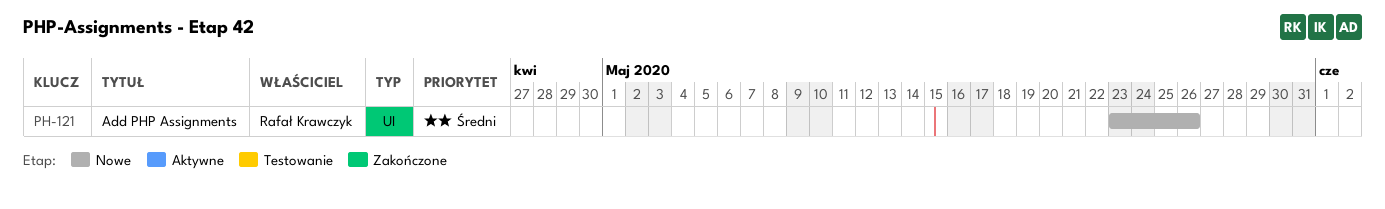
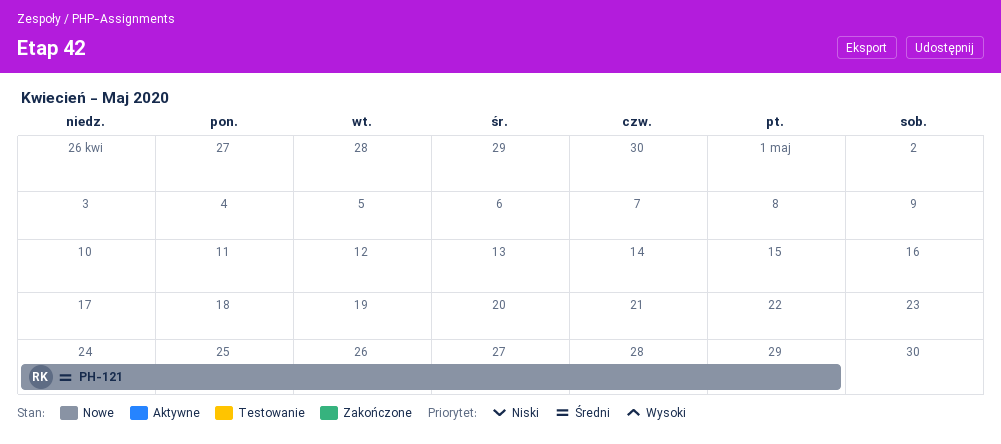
PH-121, start: May 23 -> May 24
PH-121, due: May 26 -> May 29

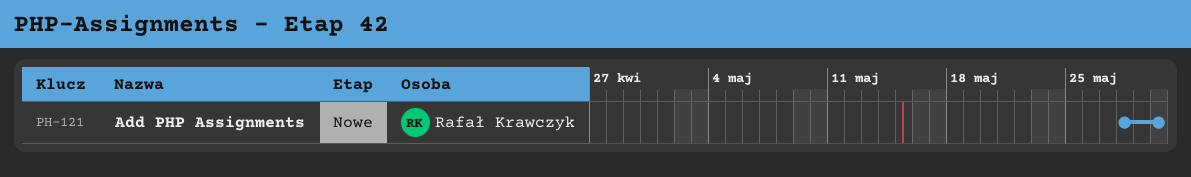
PH-121, start: May 24 -> May 28
PH-121, due: May 29 -> May 30

